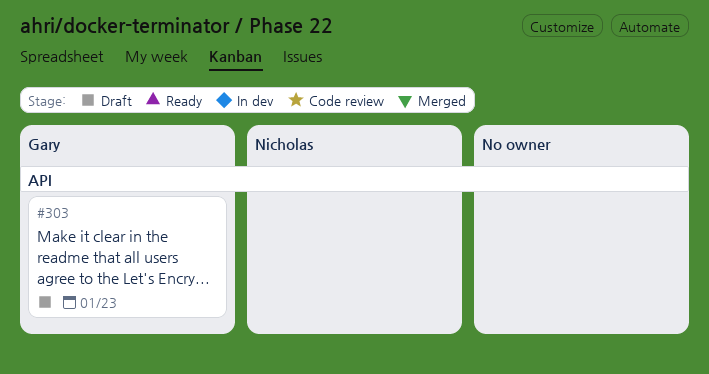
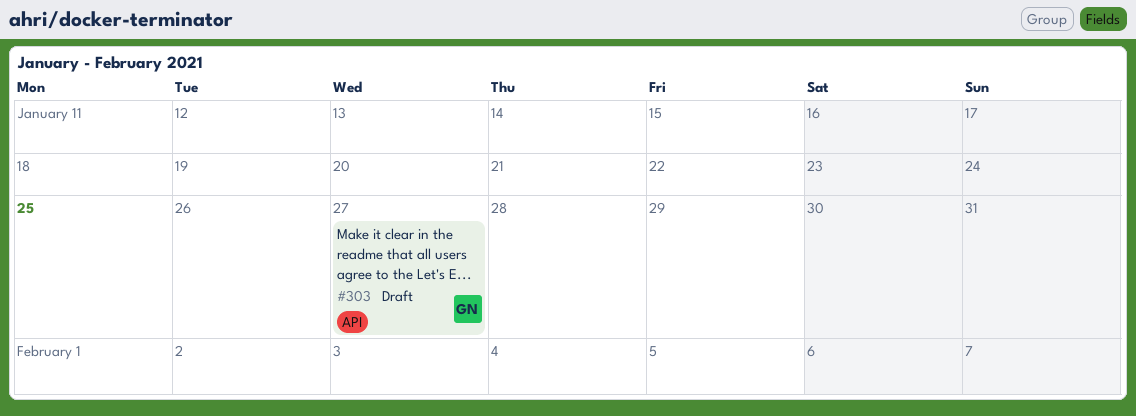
#303, due: Jan 23 -> Jan 27

